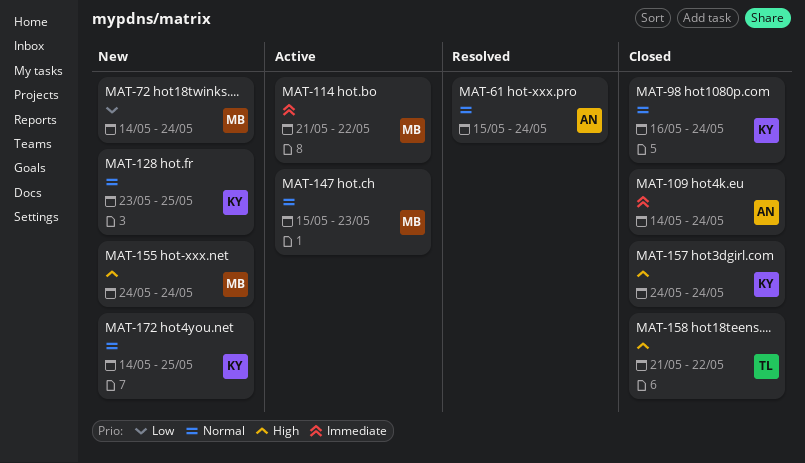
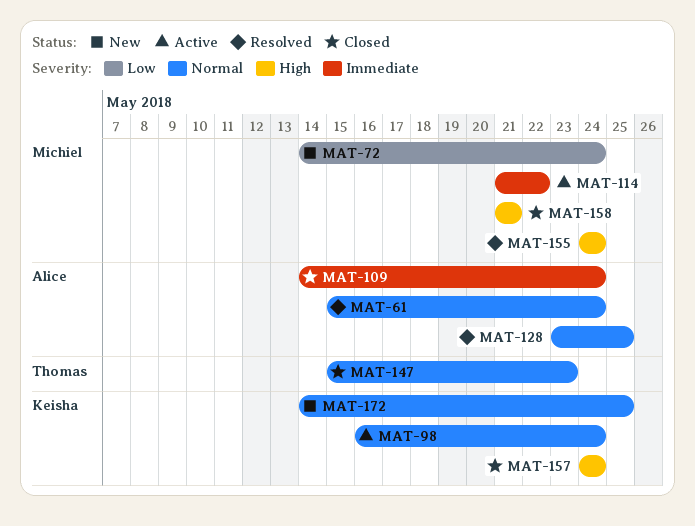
MAT-98, status: Closed -> Active
MAT-128, status: New -> Resolved
MAT-128, owner: Keisha -> Alice
MAT-147, status: Active -> Closed
MAT-147, owner: Michiel -> Thomas
MAT-155, status: New -> Resolved
MAT-158, owner: Thomas -> Michiel
MAT-158, due: May 22 -> May 21

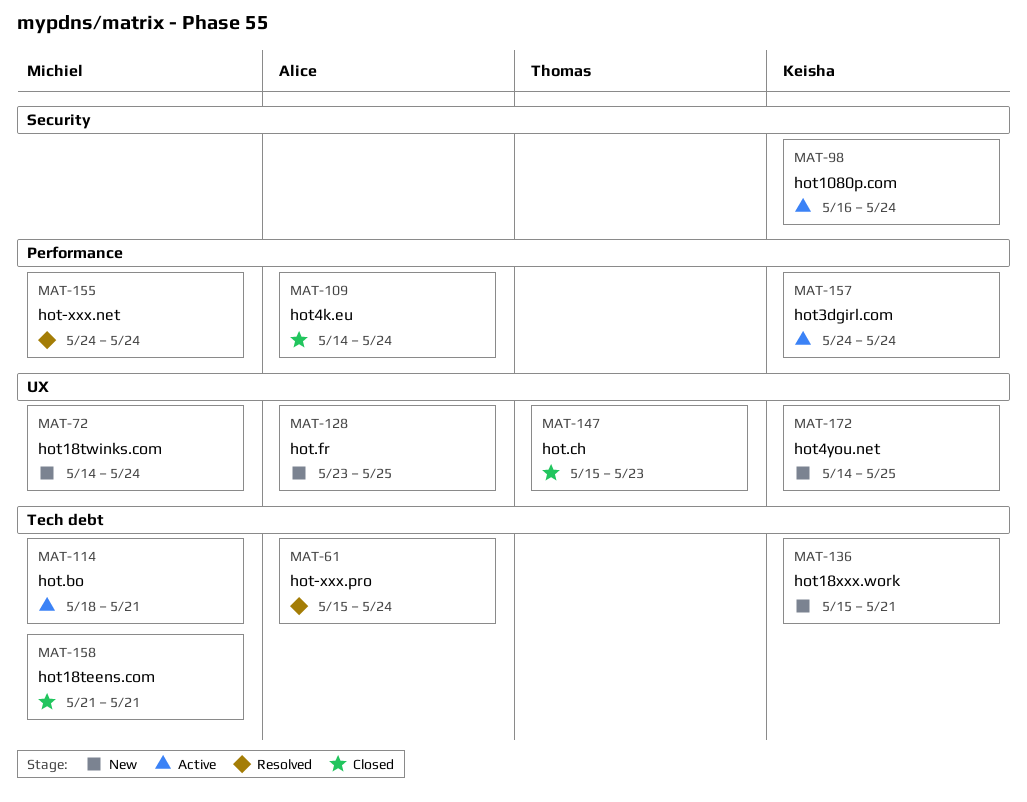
MAT-114, start: May 21 -> May 18
MAT-114, due: May 22 -> May 21
MAT-128, status: Resolved -> New
MAT-136: none -> present
MAT-157, status: Closed -> Active

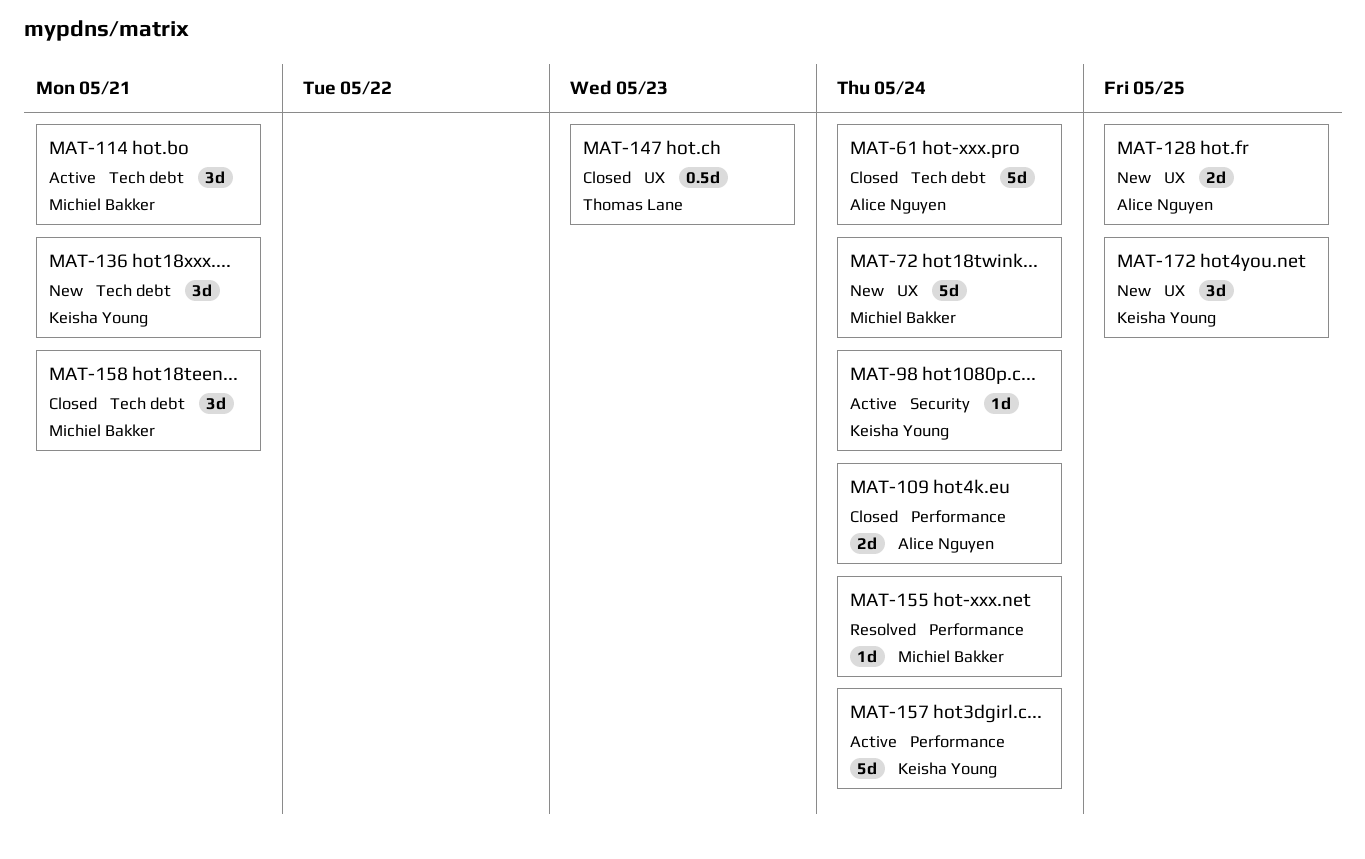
MAT-61, status: Resolved -> Closed

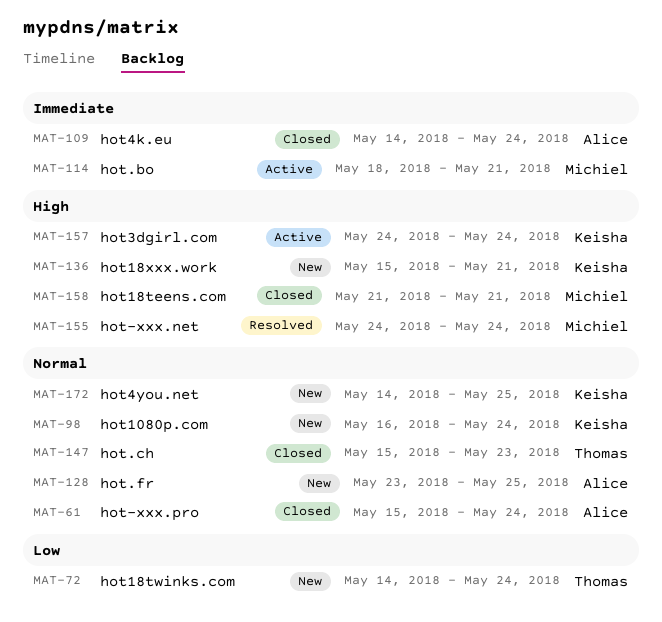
MAT-72, owner: Michiel Bakker -> Thomas Lane
MAT-98, status: Active -> New

